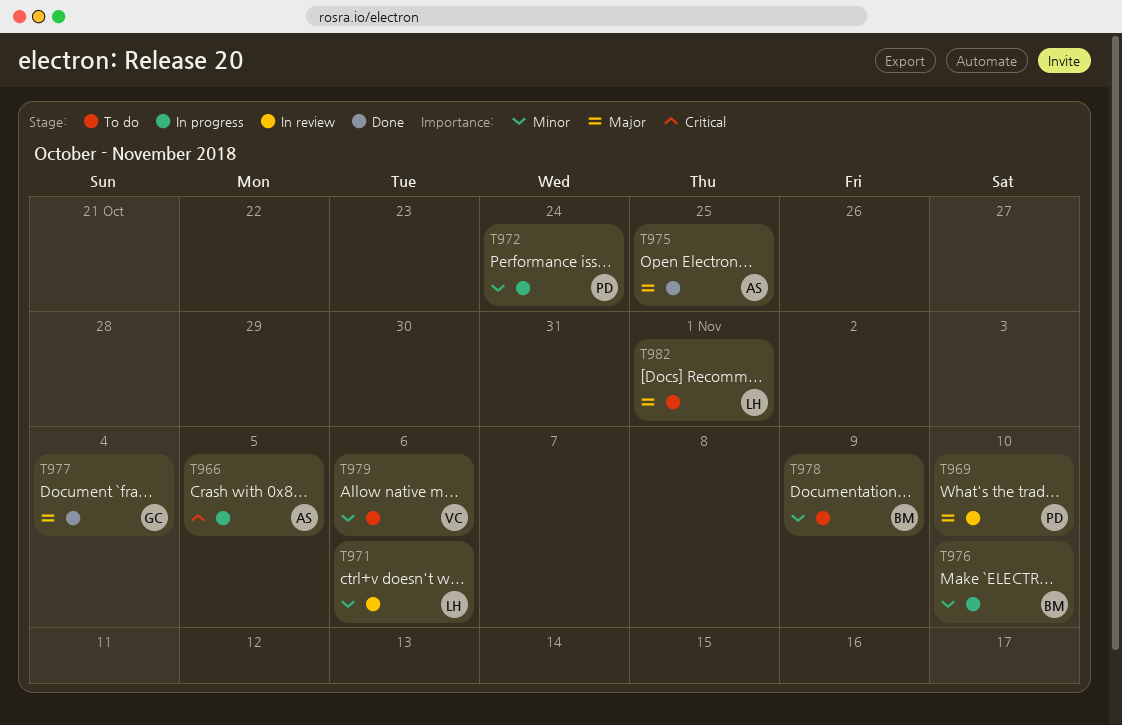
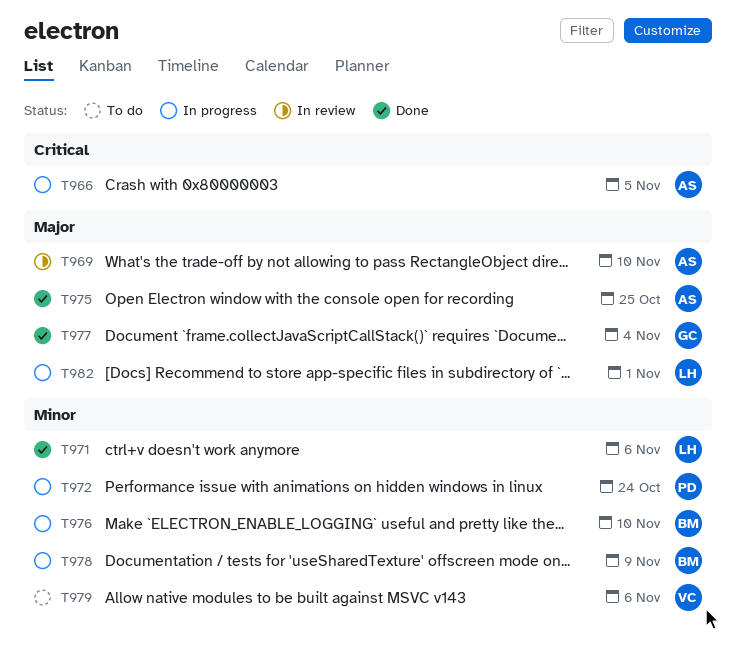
T969, owner: PD -> AS
T971, status: In review -> Done
T978, status: To do -> In progress
T982, status: To do -> In progress

